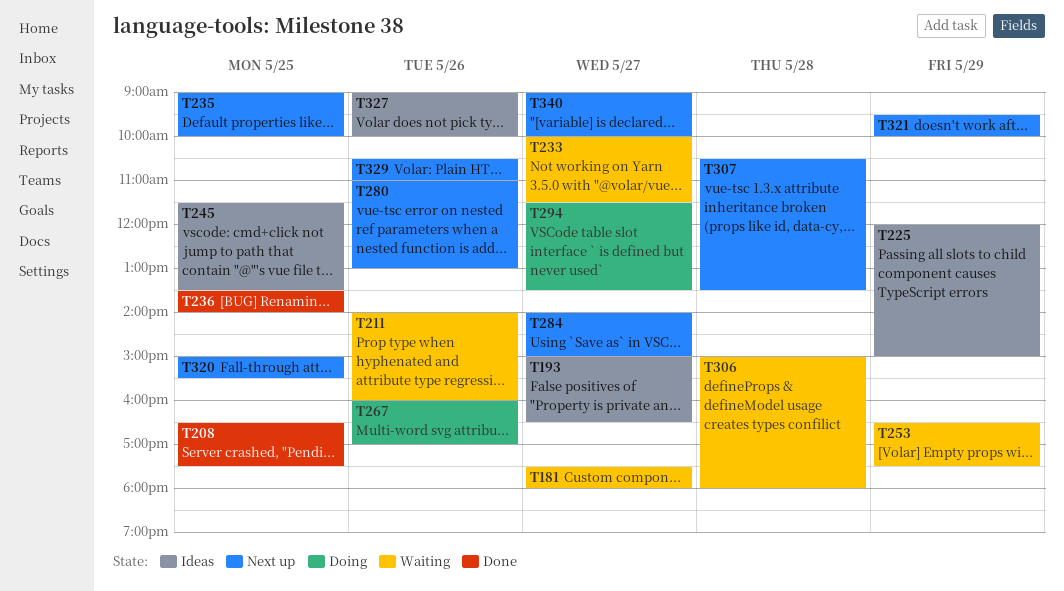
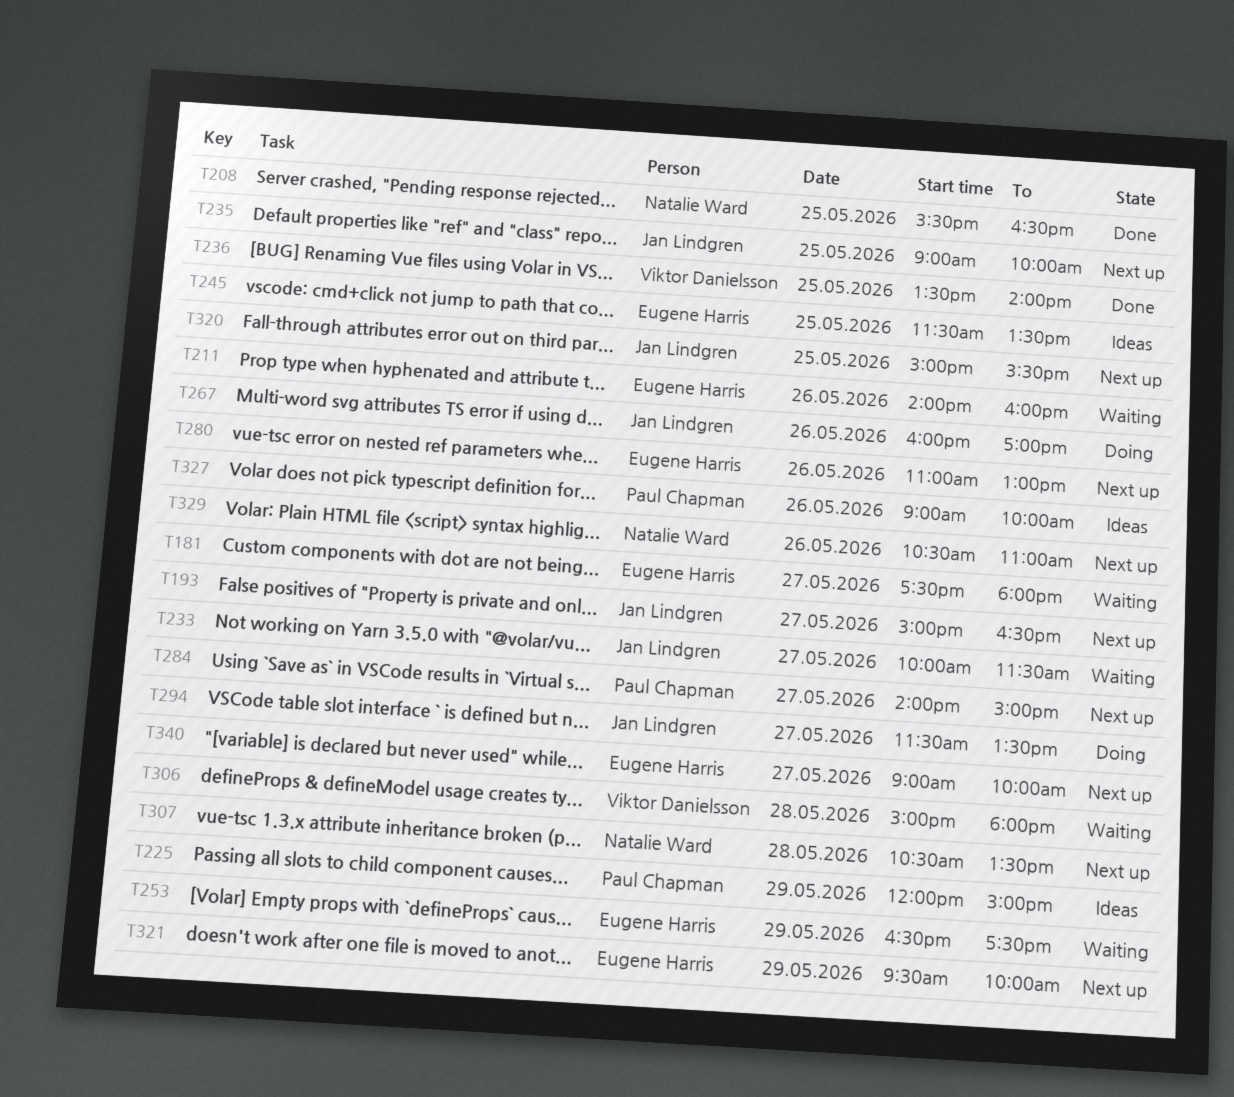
T193, status: Ideas -> Next up
T208, begins: 16:30 -> 15:30
T208, ends: 17:30 -> 16:30

